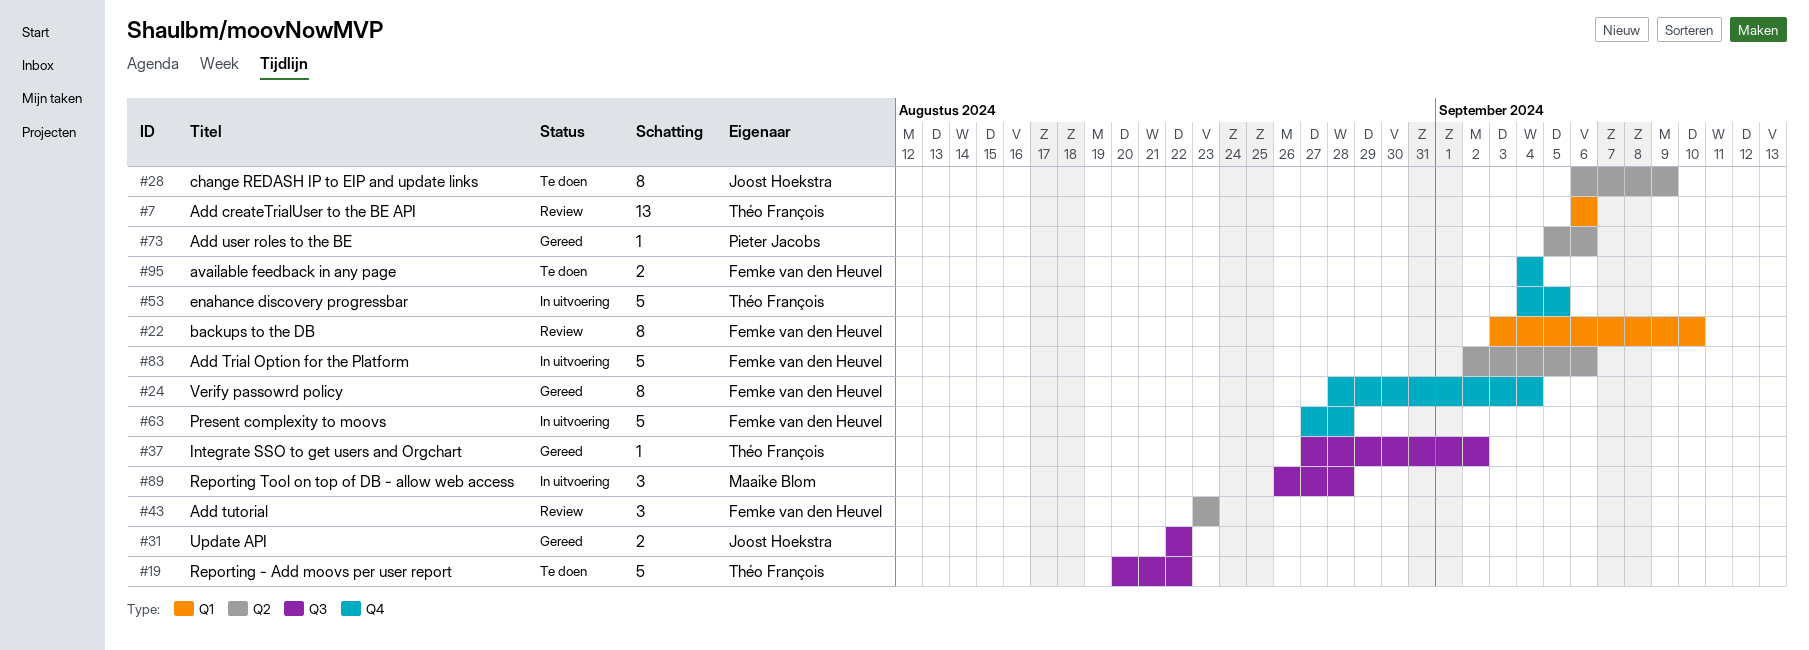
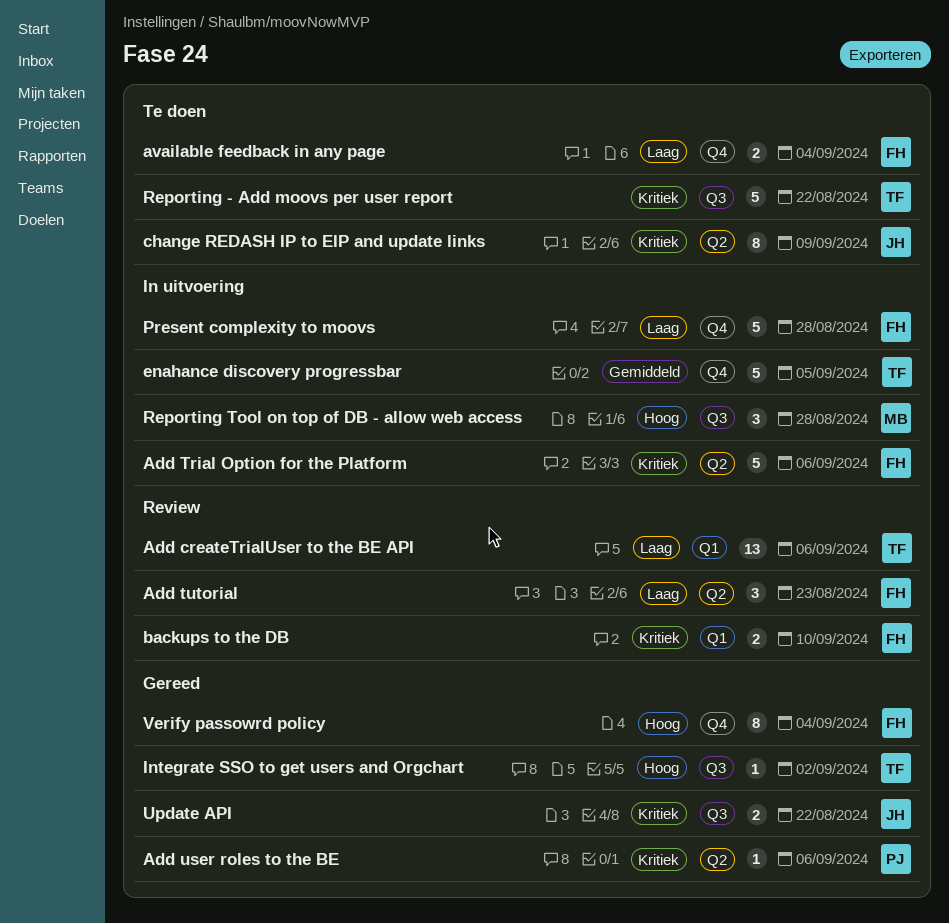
backups to the DB, estimate: 8 -> 2

